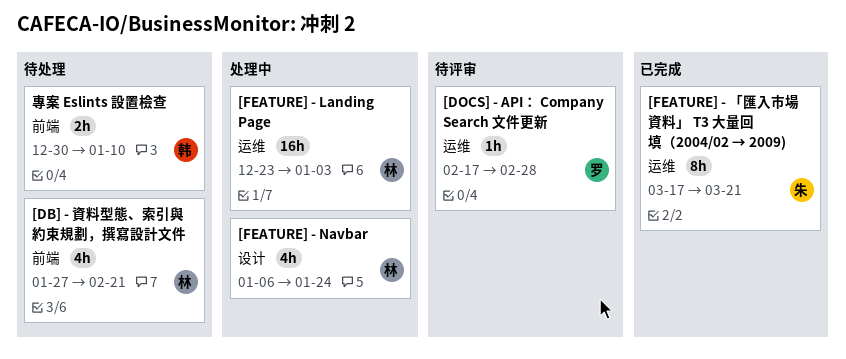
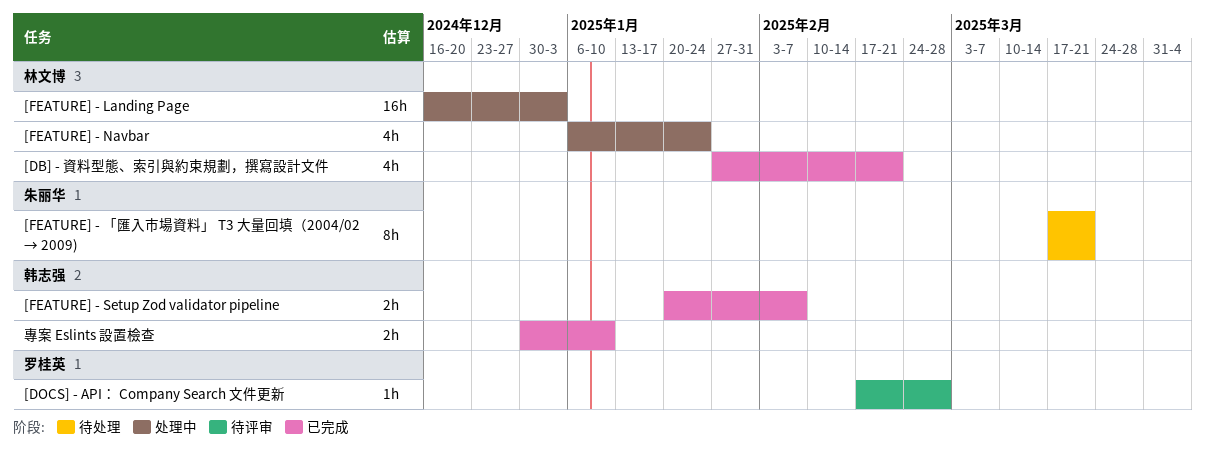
[DB] - 資料型態、索引與約束規劃，撰寫設計文件, status: 待处理 -> 已完成
[FEATURE] - Landing Page, start: Dec 23 -> Dec 16
[FEATURE] - Setup Zod validator pipeline: none -> present
[FEATURE] - 「匯入市場資料」 T3 大量回填（2004/02 → 2009), status: 已完成 -> 待处理
專案 Eslints 設置檢查, status: 待处理 -> 已完成

